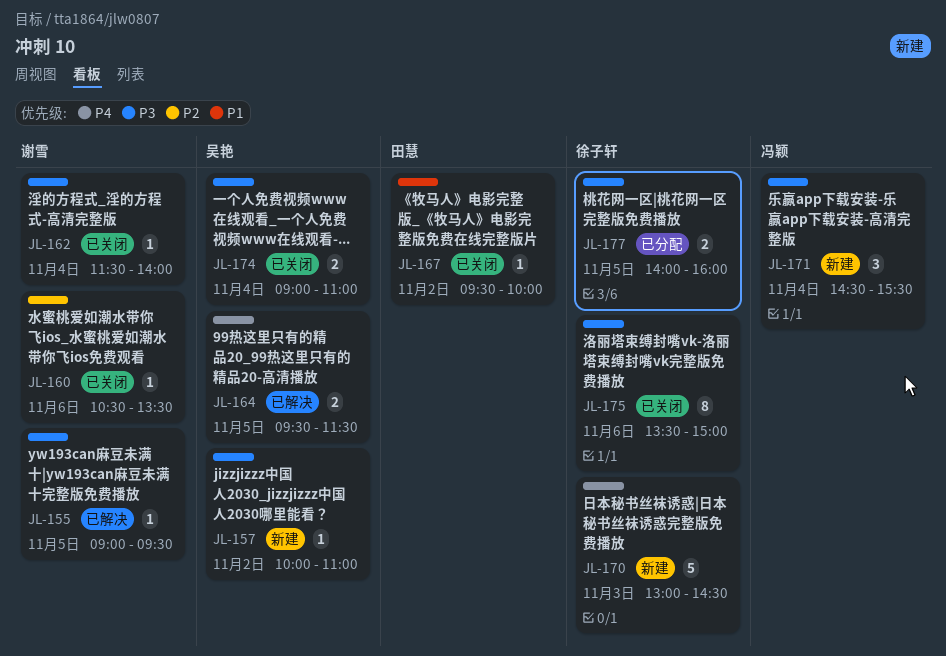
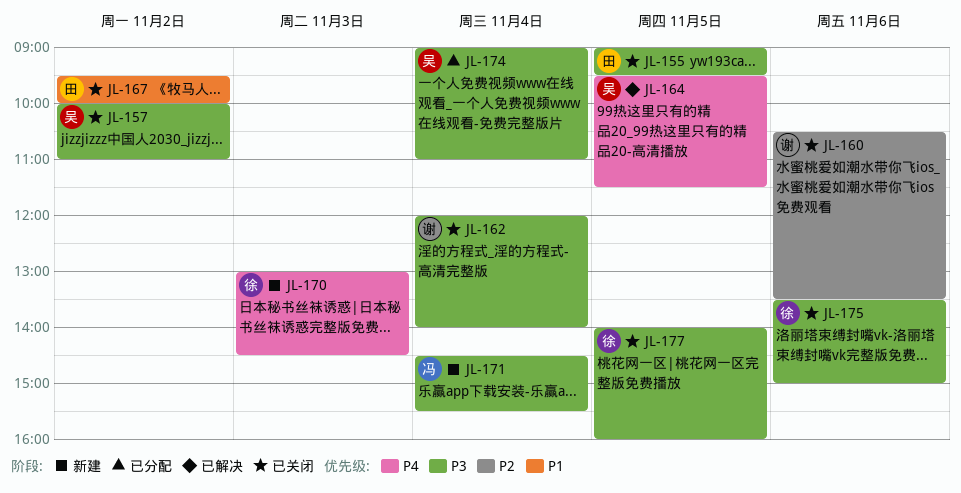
JL-155, status: 已解决 -> 已关闭
JL-155, owner: 谢雪 -> 田慧
JL-157, status: 新建 -> 已关闭
JL-162, begins: 11:30 -> 12:00
JL-174, status: 已关闭 -> 已分配
JL-177, status: 已分配 -> 已关闭

